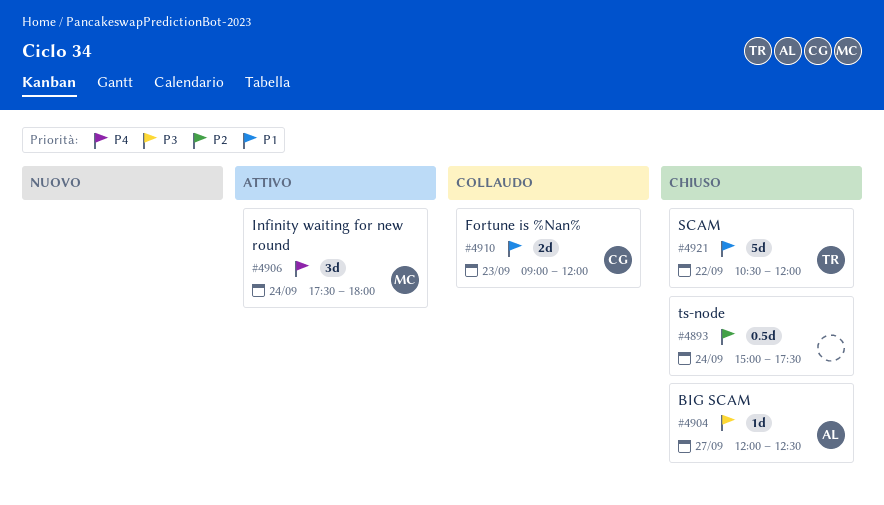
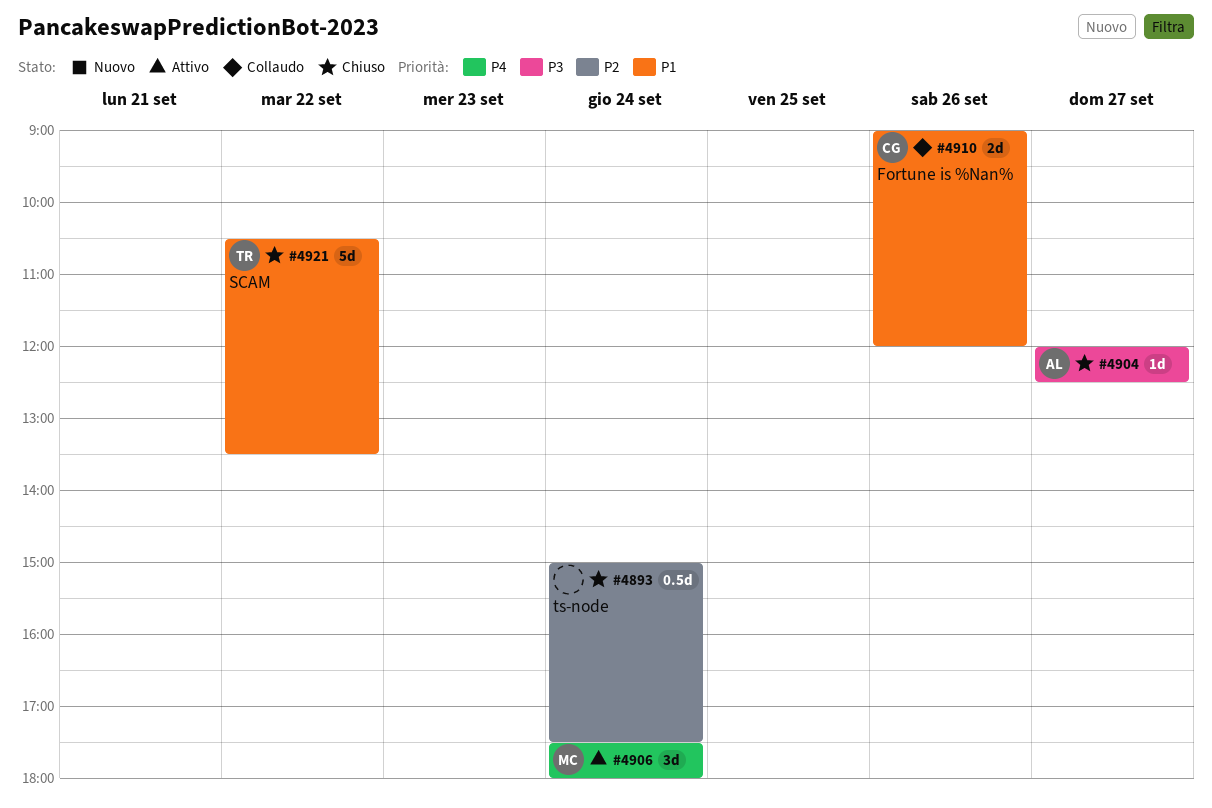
#4910, day: Sep 23 -> Sep 26
#4921, ends: 12:00 -> 13:30

